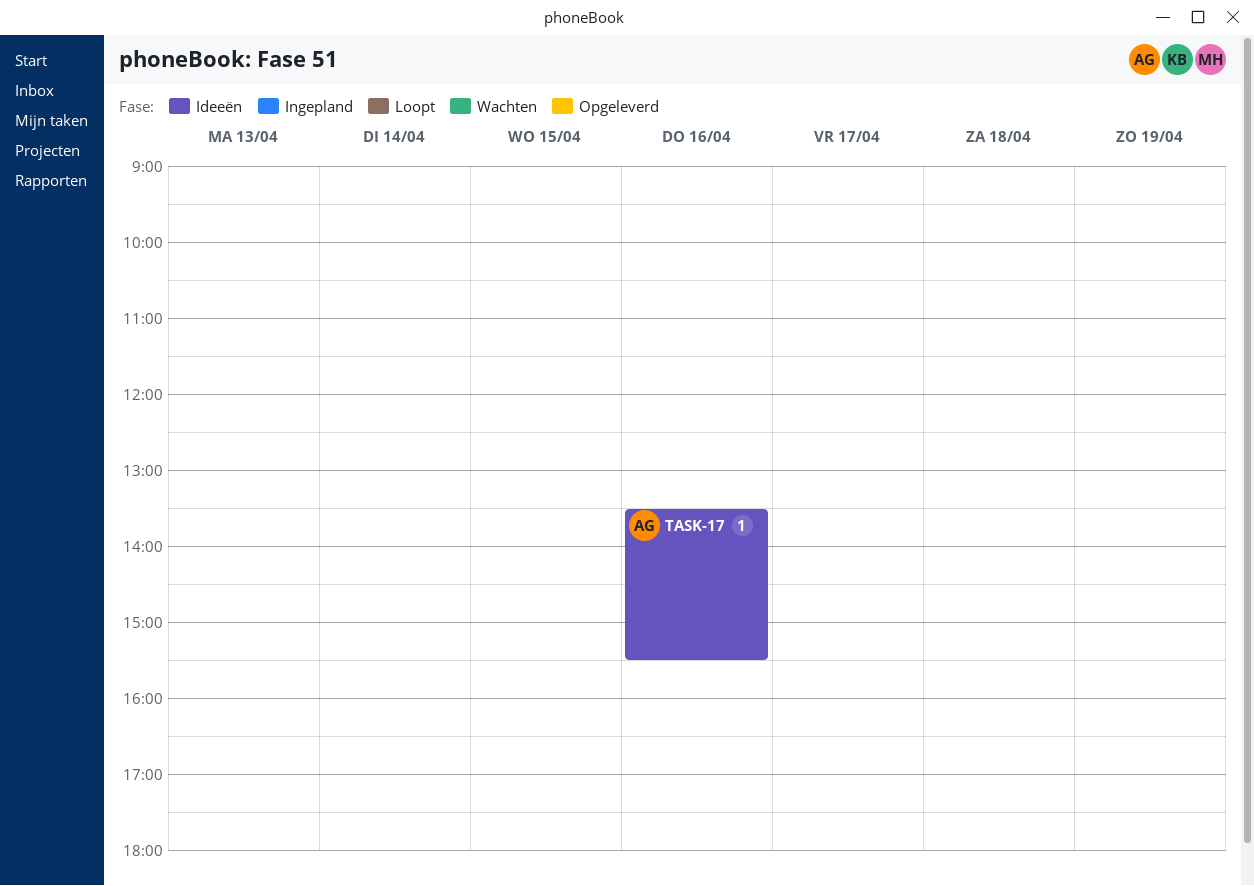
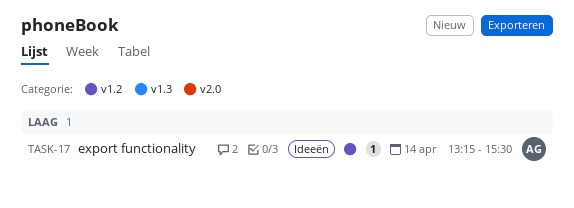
TASK-17, day: Apr 16 -> Apr 14
TASK-17, begins: 13:30 -> 13:15

